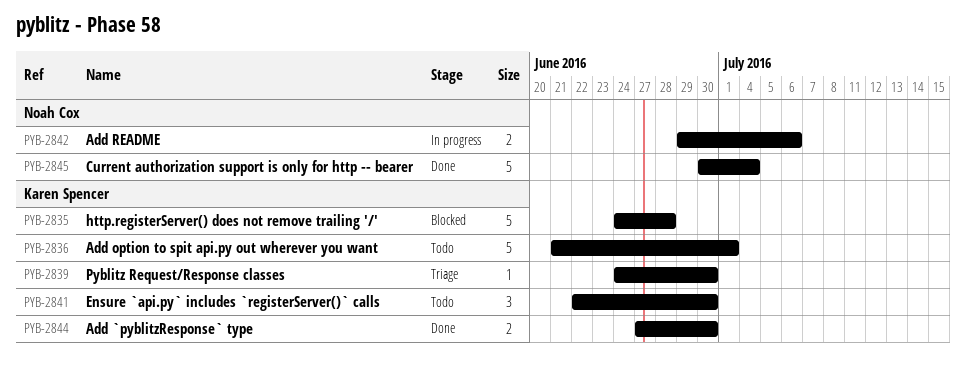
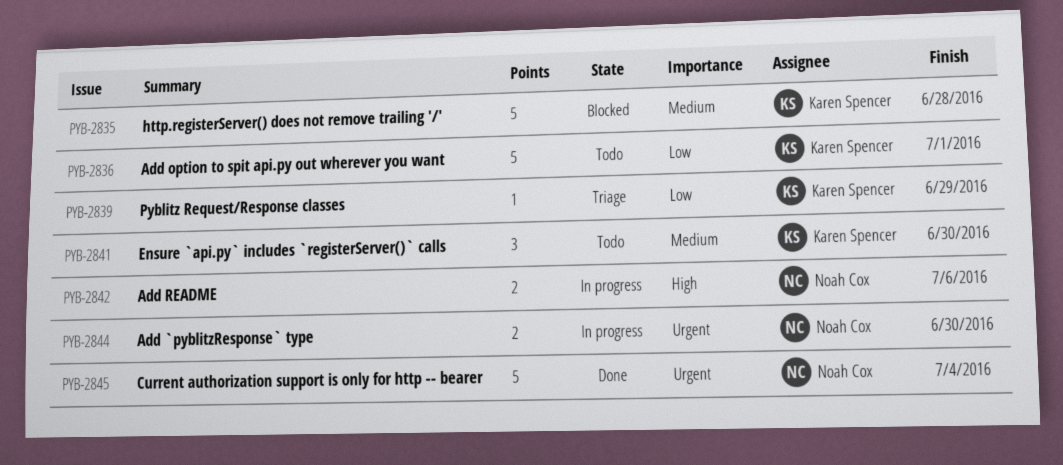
PYB-2839, due: Jun 30 -> Jun 29
PYB-2844, status: Done -> In progress
PYB-2844, owner: Karen Spencer -> Noah Cox

